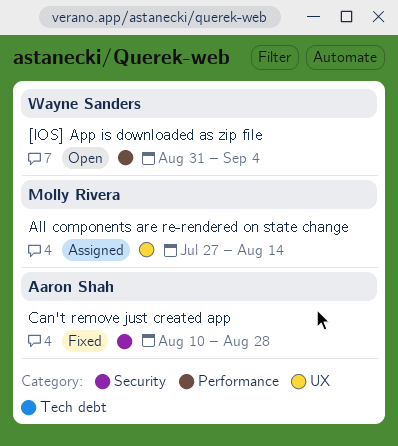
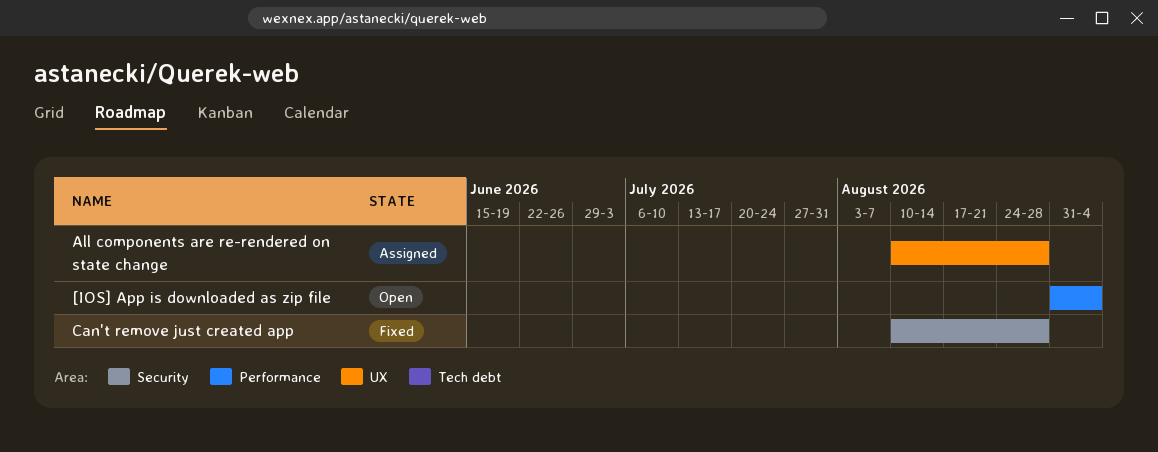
All components are re-rendered on state change, start: Jul 27 -> Aug 10
All components are re-rendered on state change, due: Aug 14 -> Aug 28

